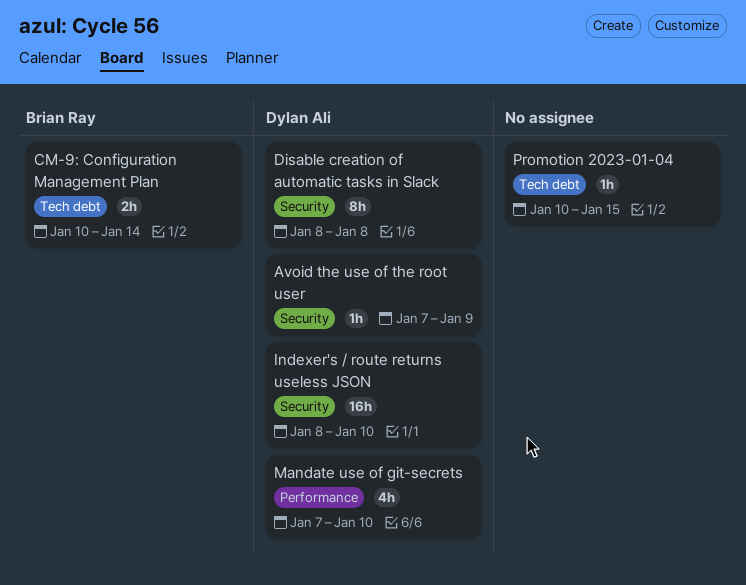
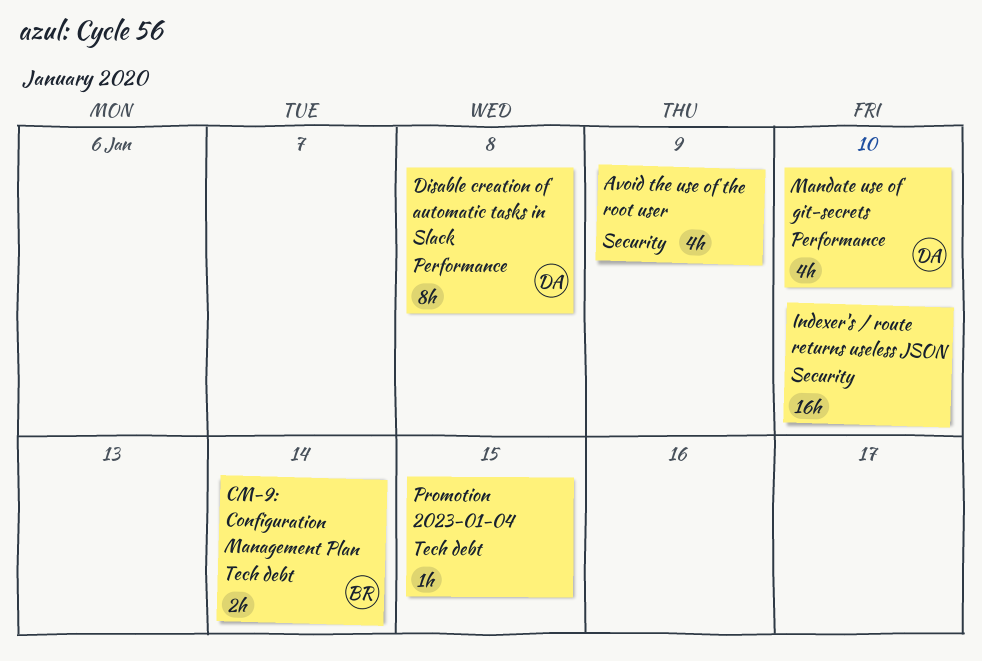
Avoid the use of the root user, owner: Dylan Ali -> none
Avoid the use of the root user, estimate: 1h -> 4h
Disable creation of automatic tasks in Slack, label: Security -> Performance
Indexer's / route returns useless JSON, owner: Dylan Ali -> none

